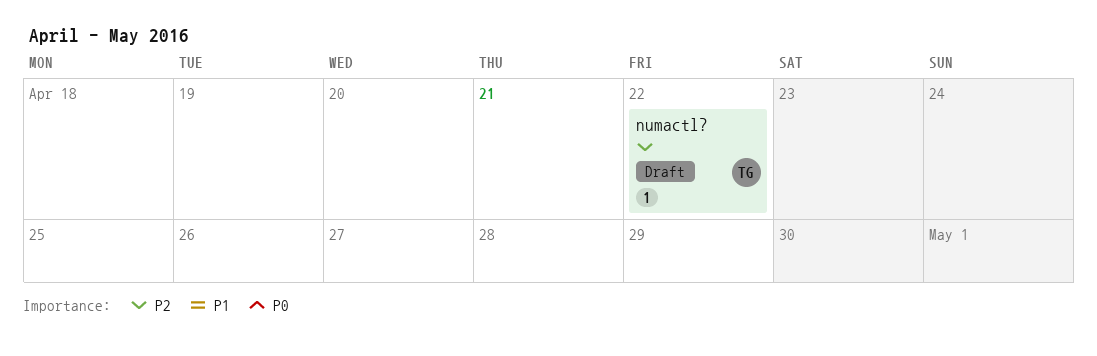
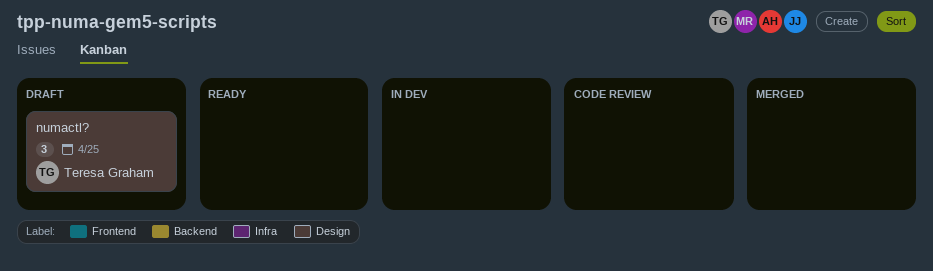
numactl?, estimate: 1 -> 3
numactl?, due: Apr 22 -> Apr 25

